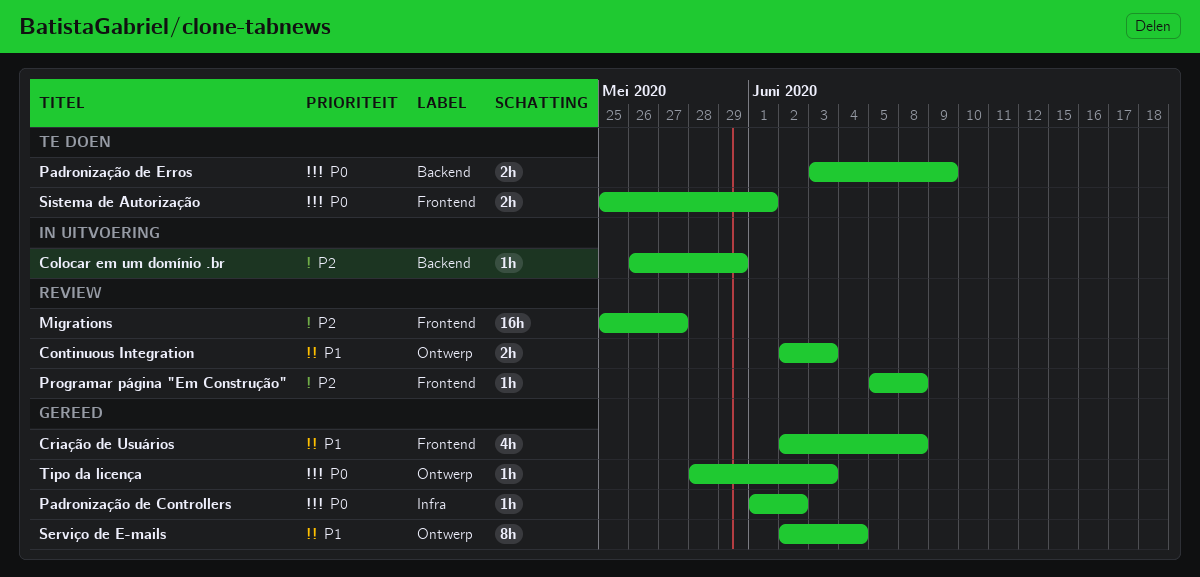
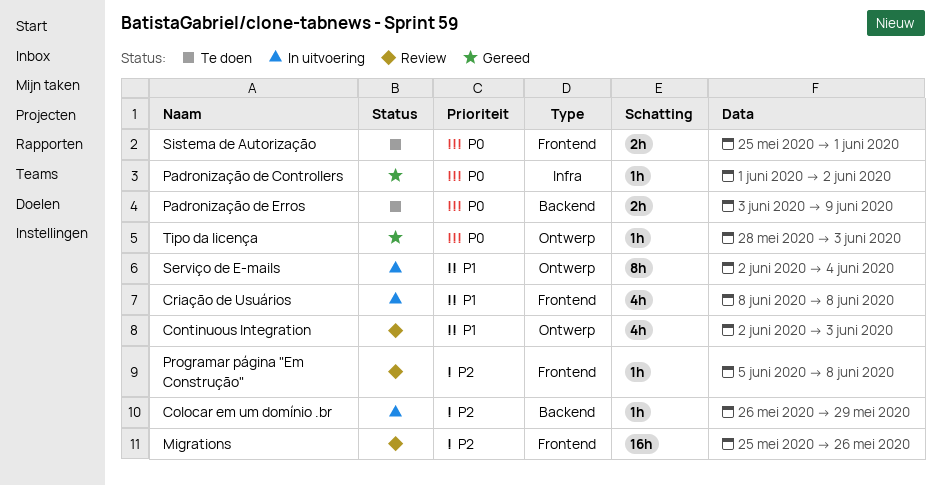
Continuous Integration, estimate: 2h -> 4h
Criação de Usuários, status: Gereed -> In uitvoering
Criação de Usuários, start: Jun 2 -> Jun 8
Migrations, due: May 27 -> May 26
Serviço de E-mails, status: Gereed -> In uitvoering

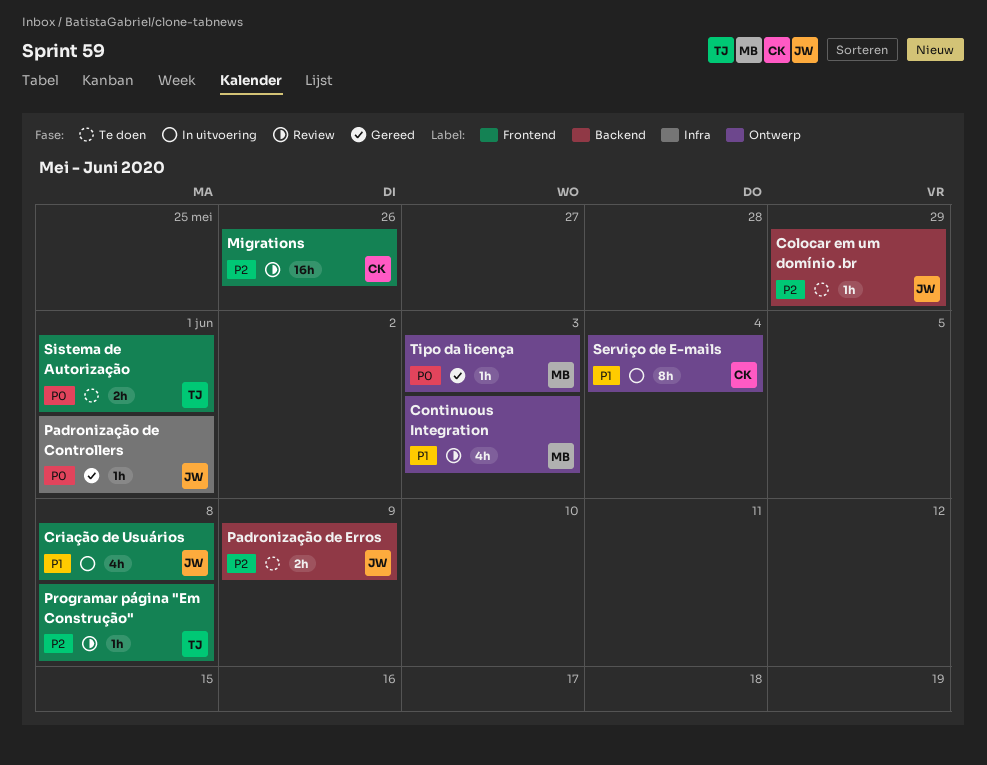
Colocar em um domínio .br, status: In uitvoering -> Te doen
Padronização de Controllers, due: Jun 2 -> Jun 1
Padronização de Erros, priority: P0 -> P2

